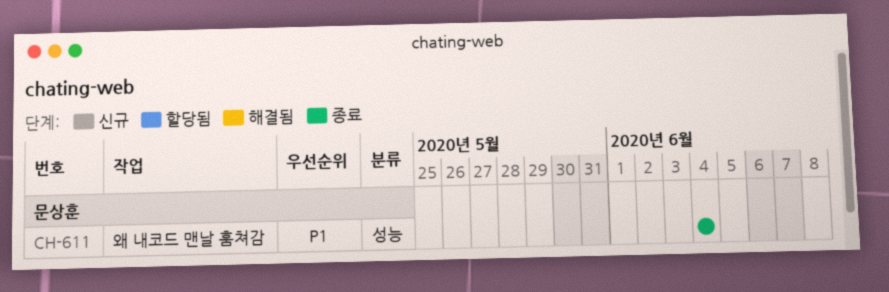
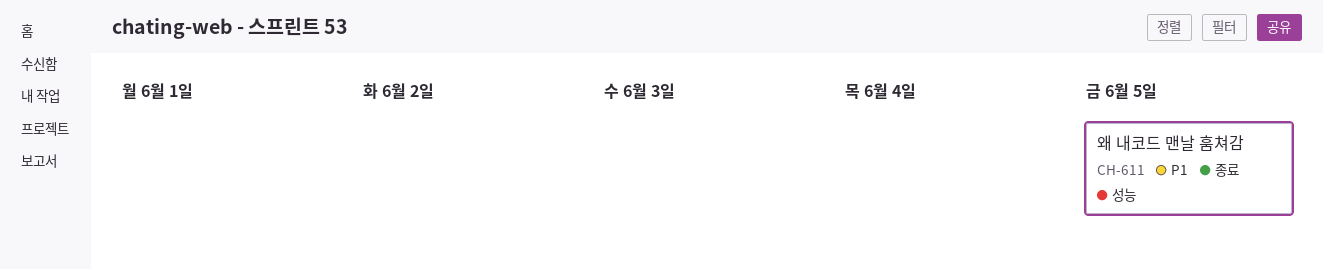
CH-611, due: Jun 4 -> Jun 5

